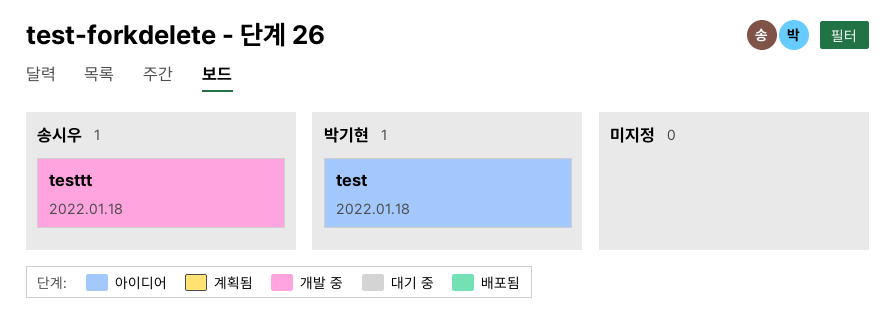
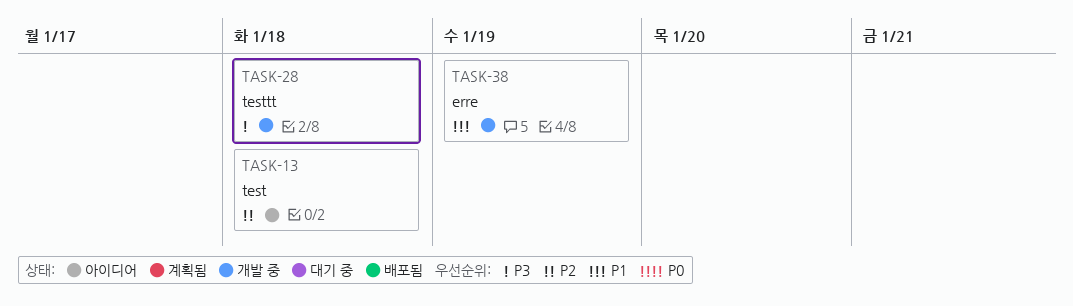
erre: none -> present

